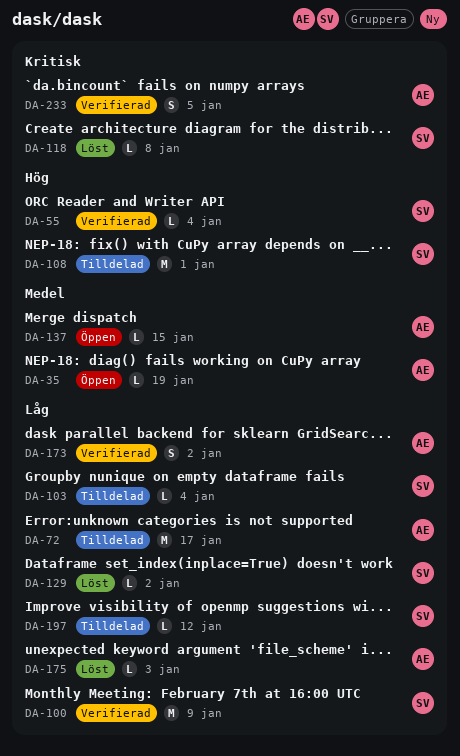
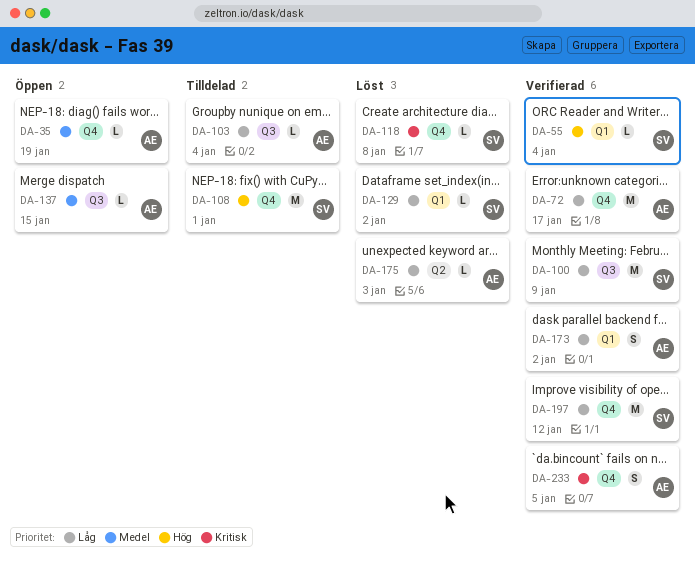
DA-72, status: Tilldelad -> Verifierad
DA-103, owner: SV -> AE
DA-197, status: Tilldelad -> Verifierad
DA-197, estimate: L -> M

